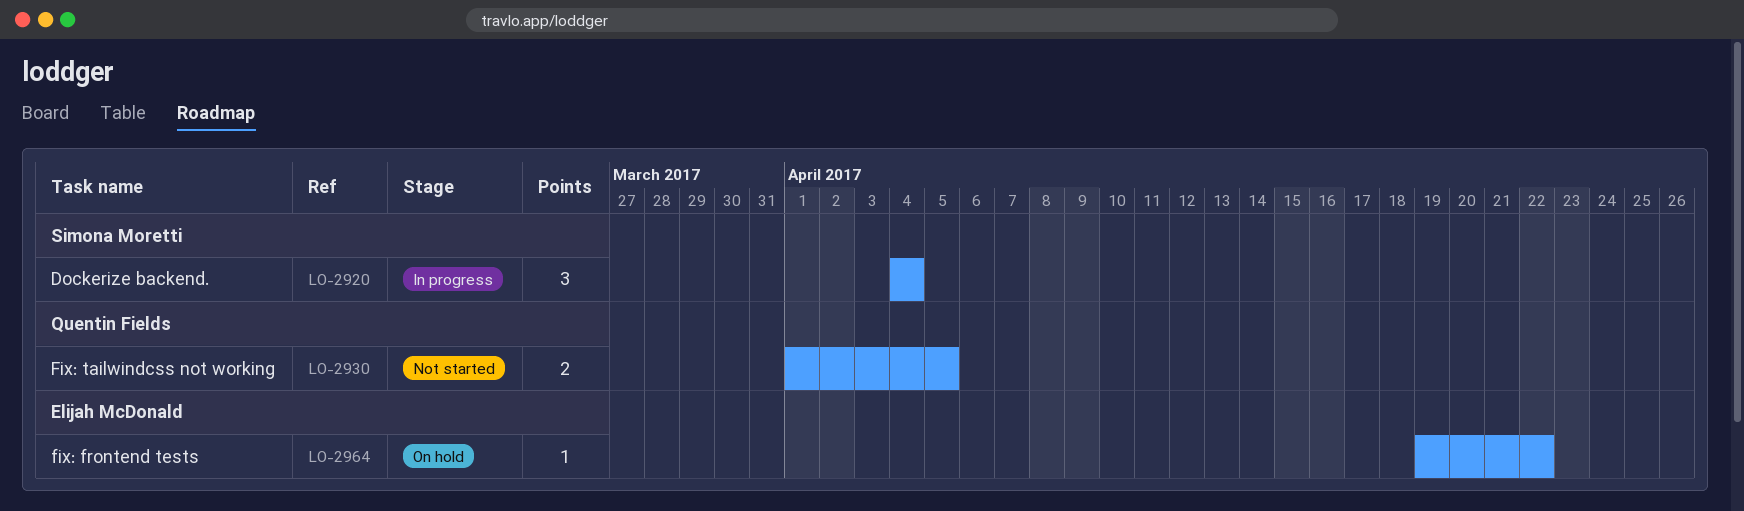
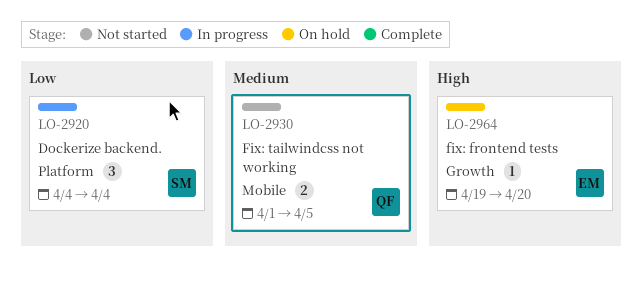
LO-2964, due: Apr 22 -> Apr 20

